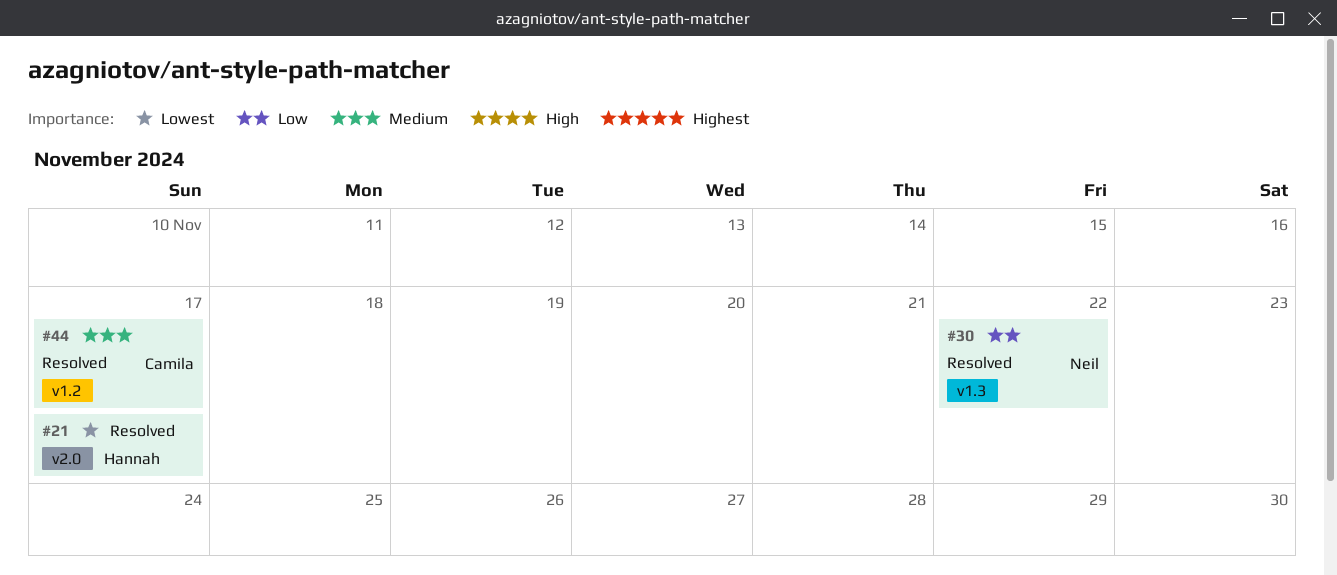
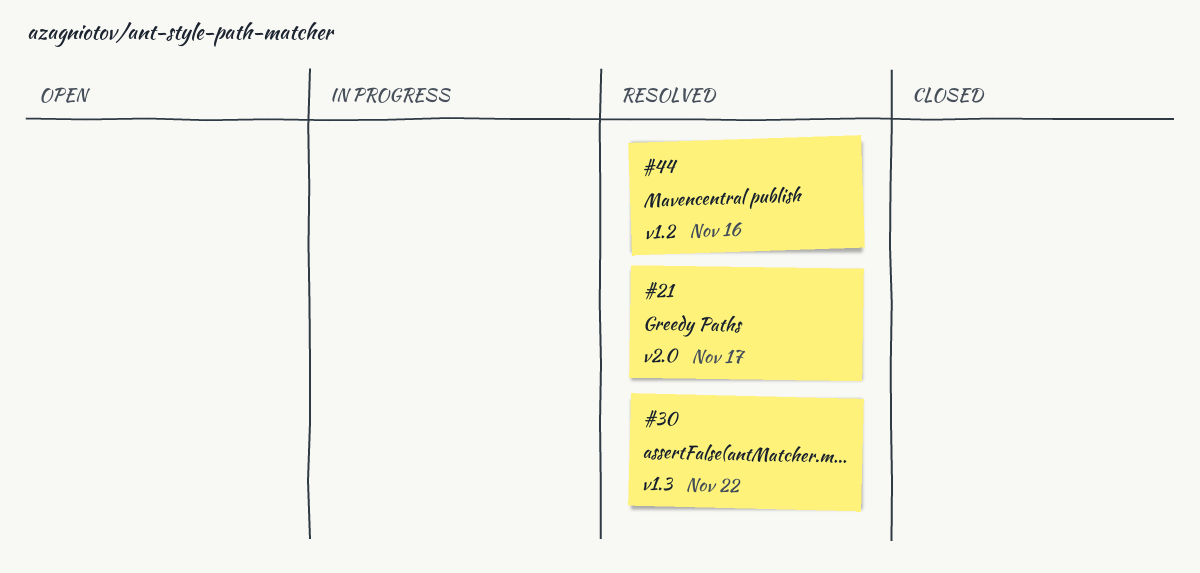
#44, due: Nov 17 -> Nov 16

